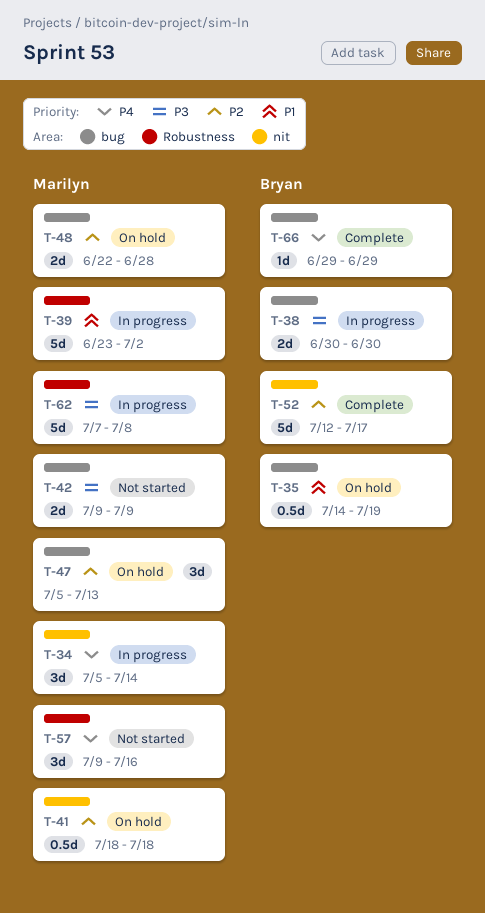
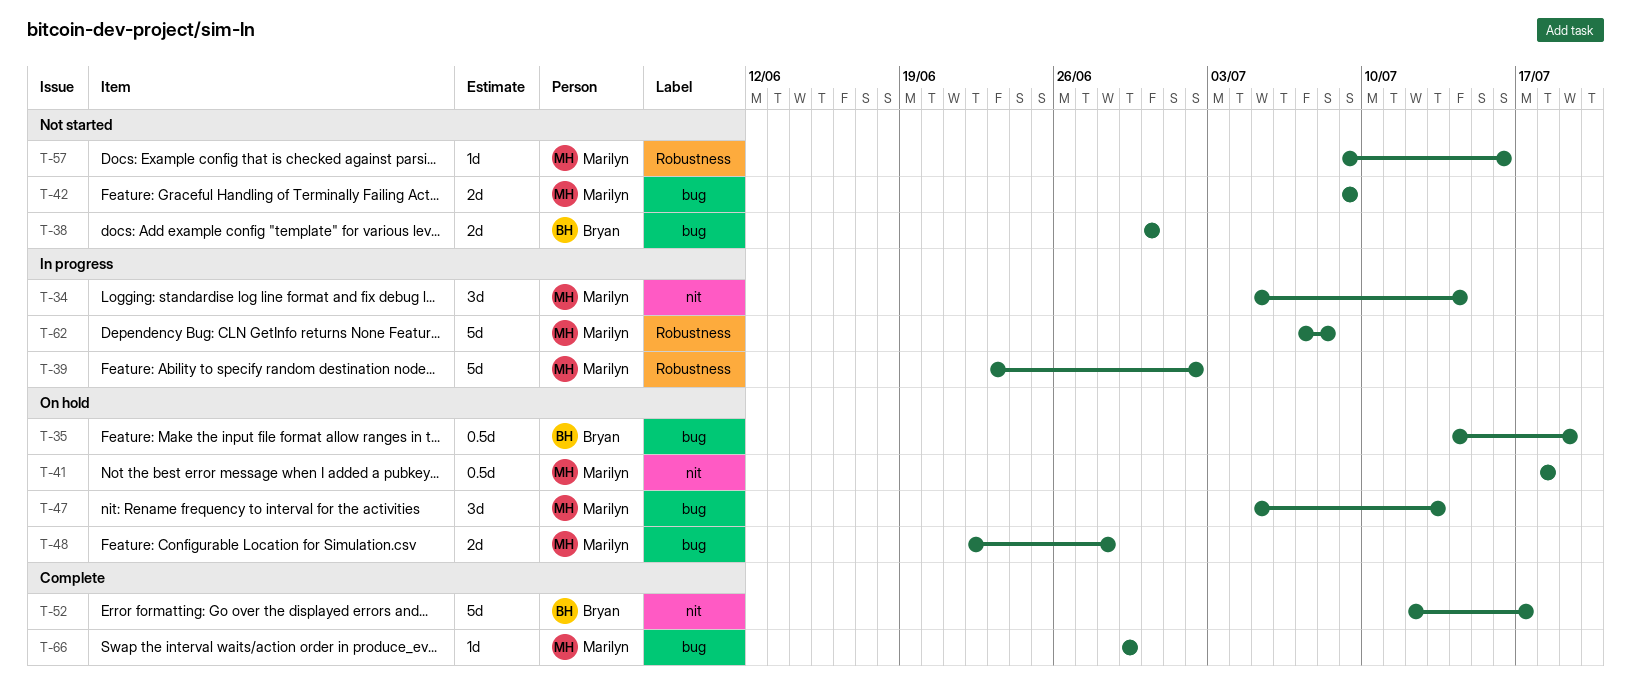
T-38, status: In progress -> Not started
T-57, estimate: 3d -> 1d
T-66, owner: Bryan -> Marilyn

